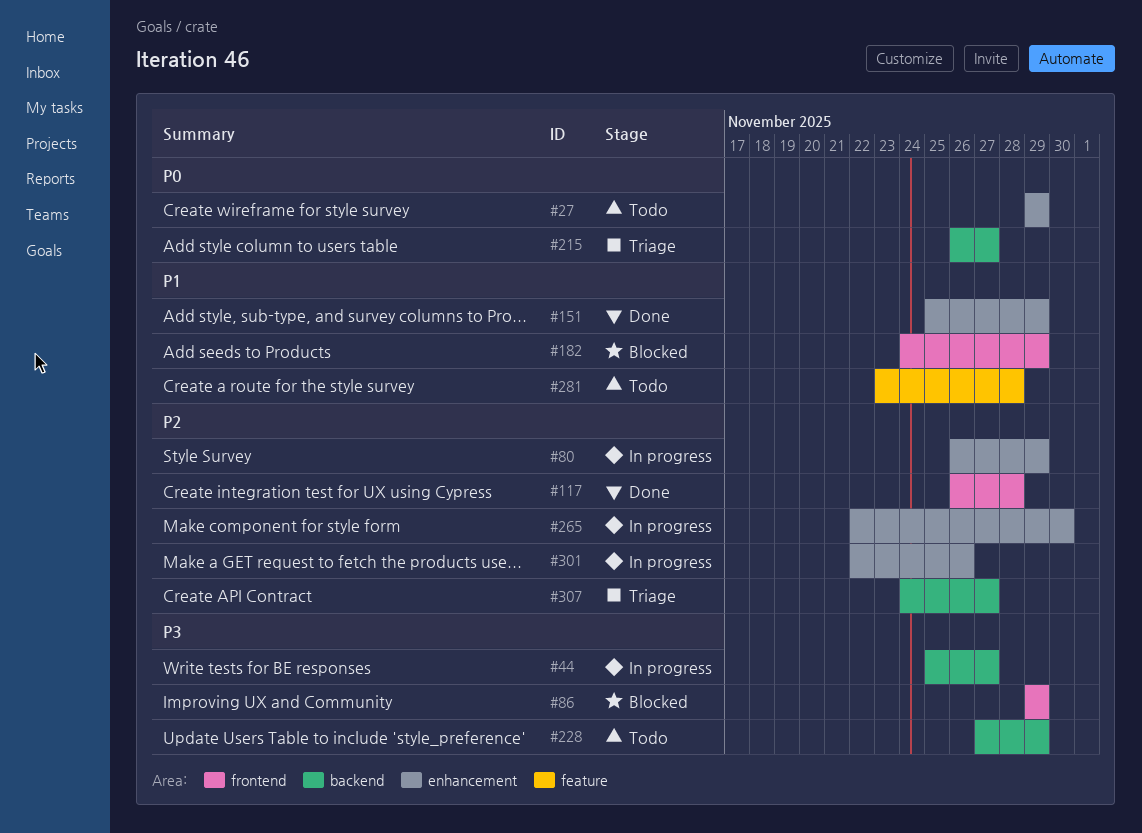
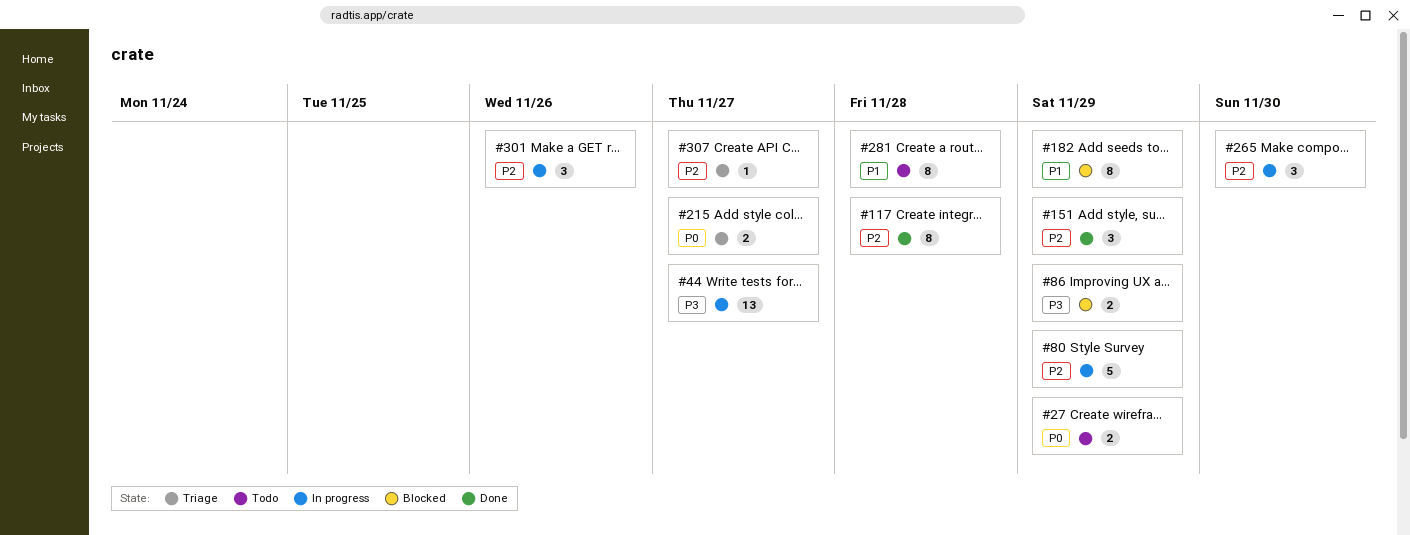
#151, priority: P1 -> P2
#228: present -> none

